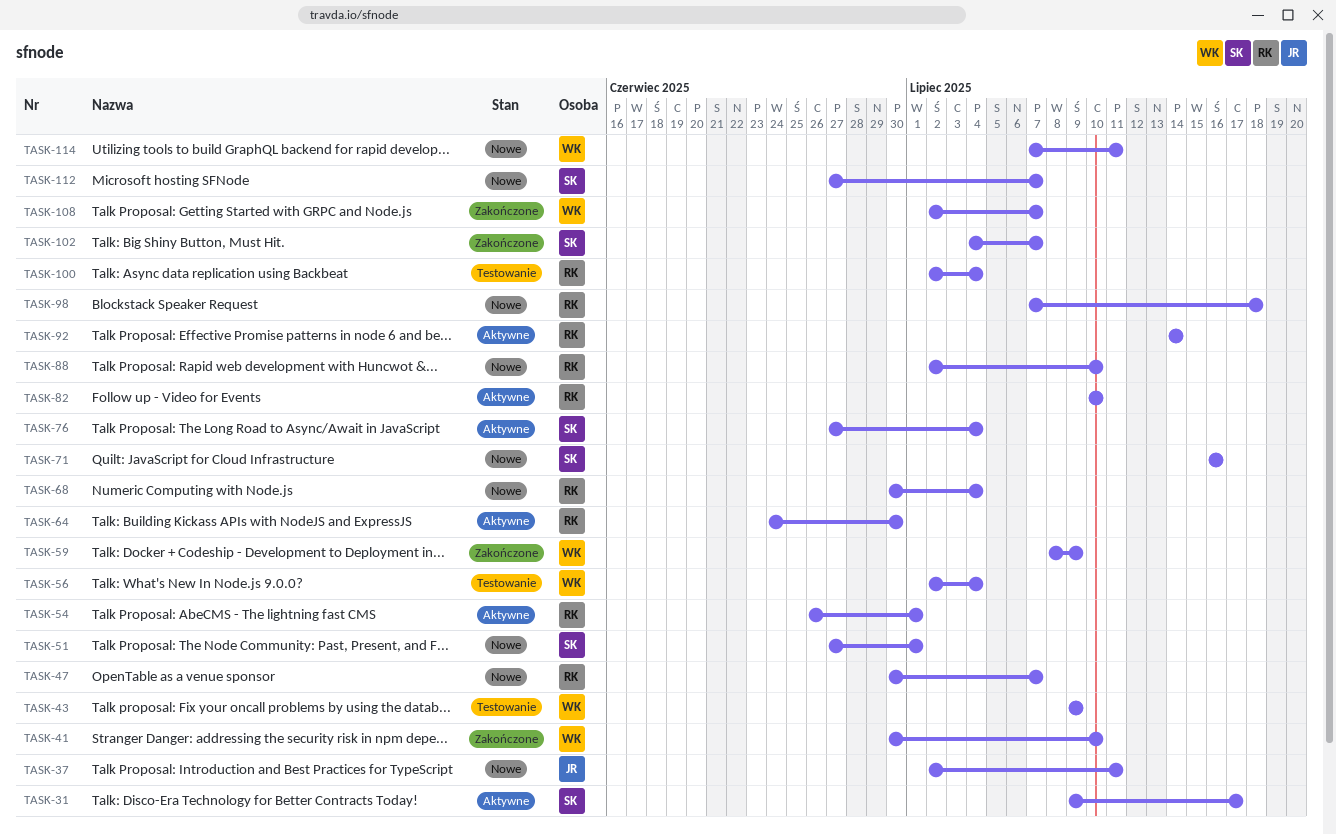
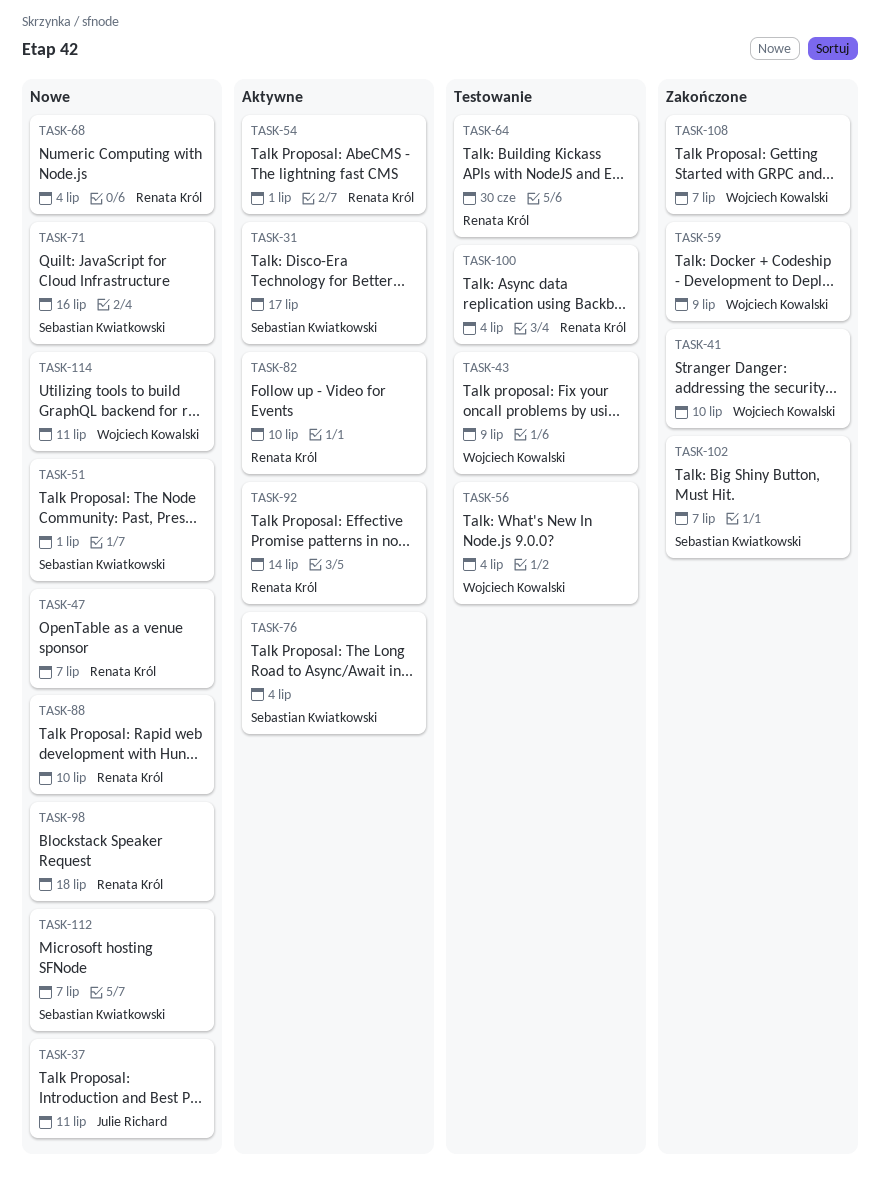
TASK-64, status: Aktywne -> Testowanie

